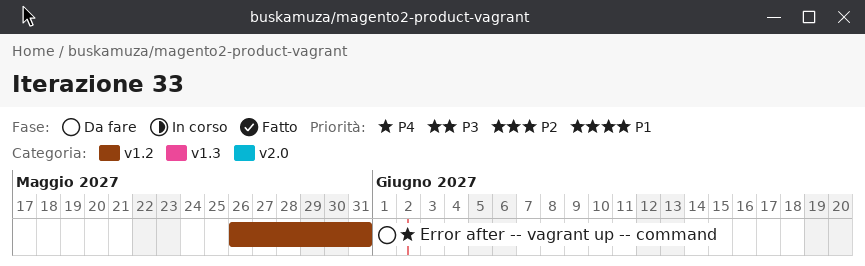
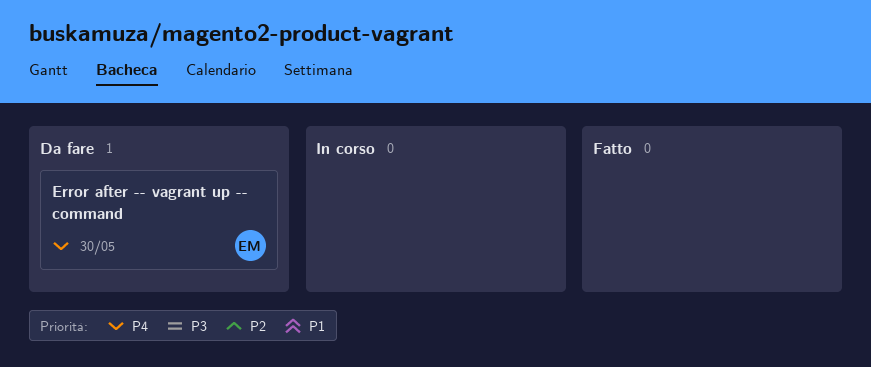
Error after -- vagrant up -- command, due: May 31 -> May 30

